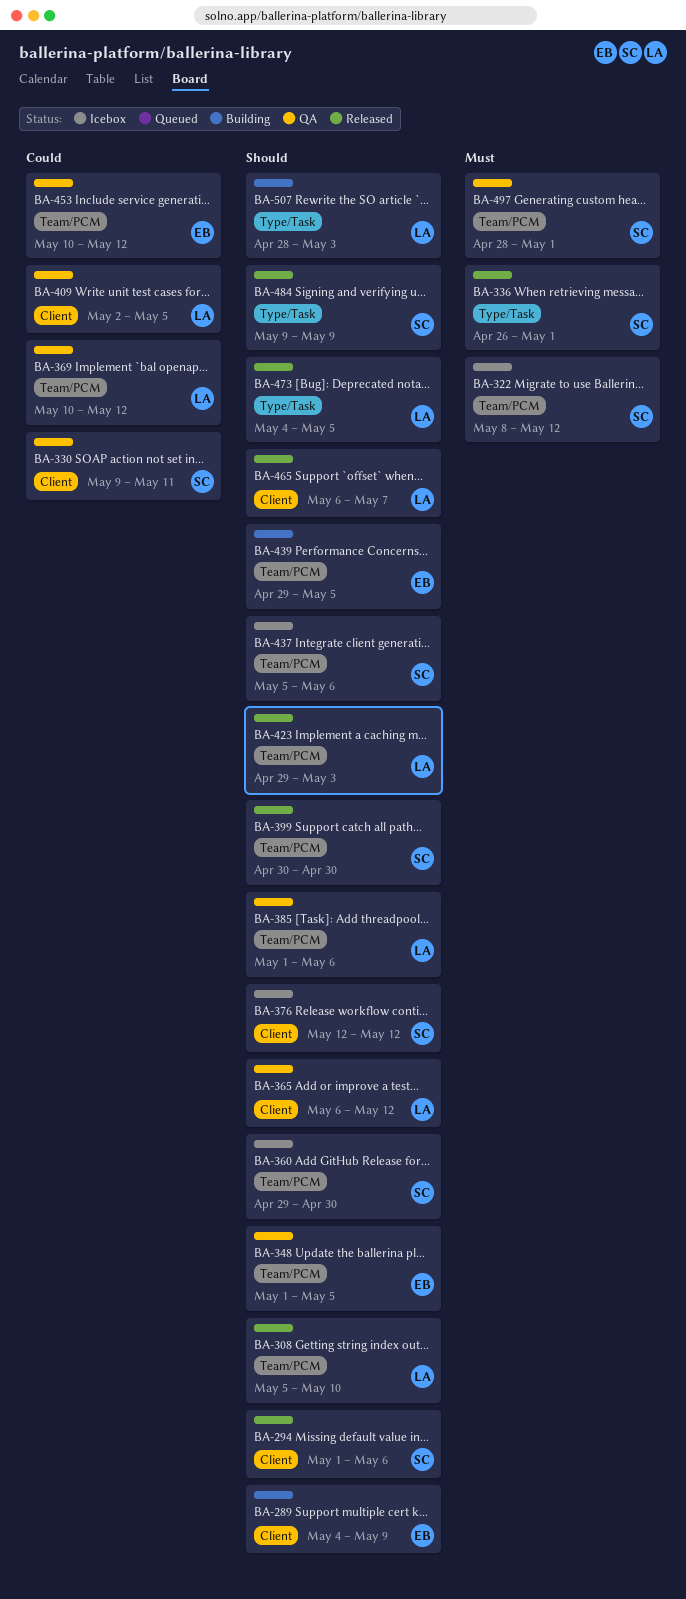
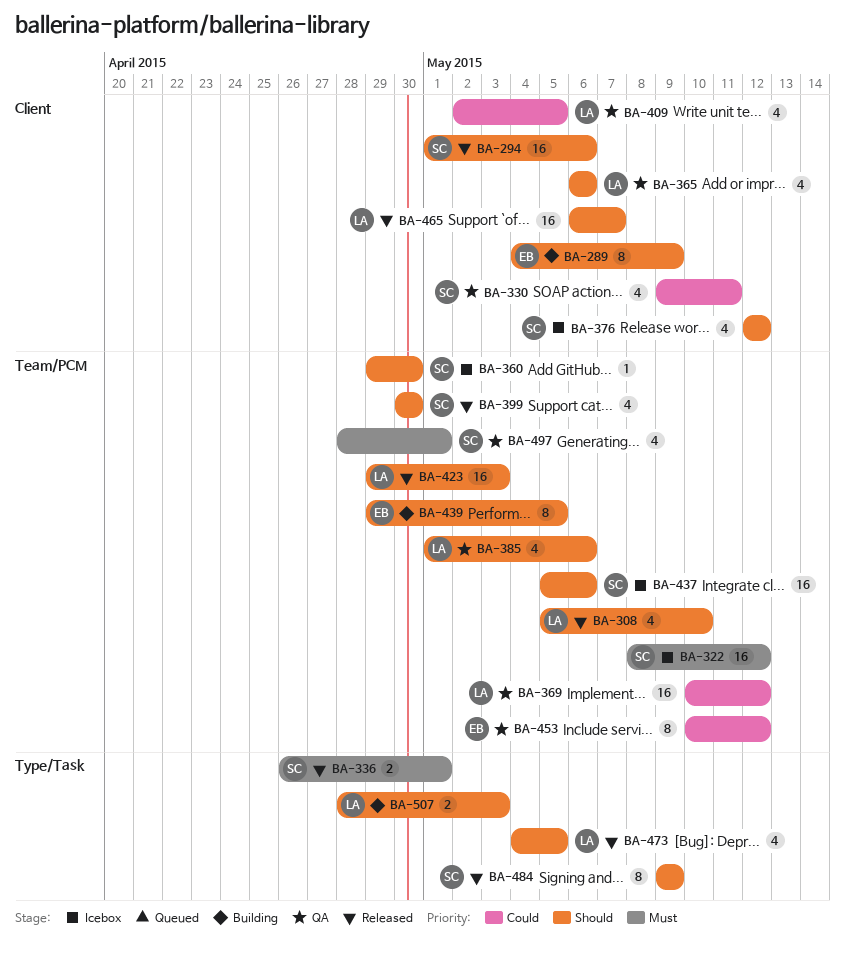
BA-348: present -> none
BA-365, due: May 12 -> May 6

